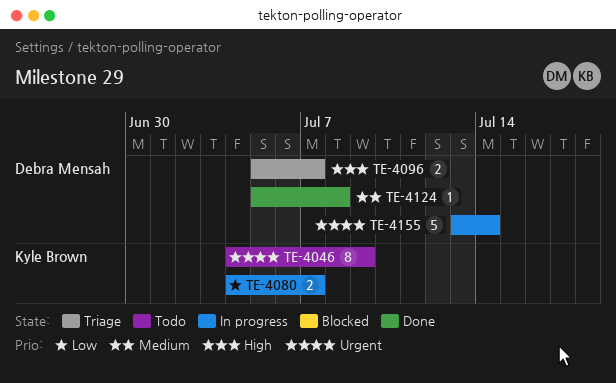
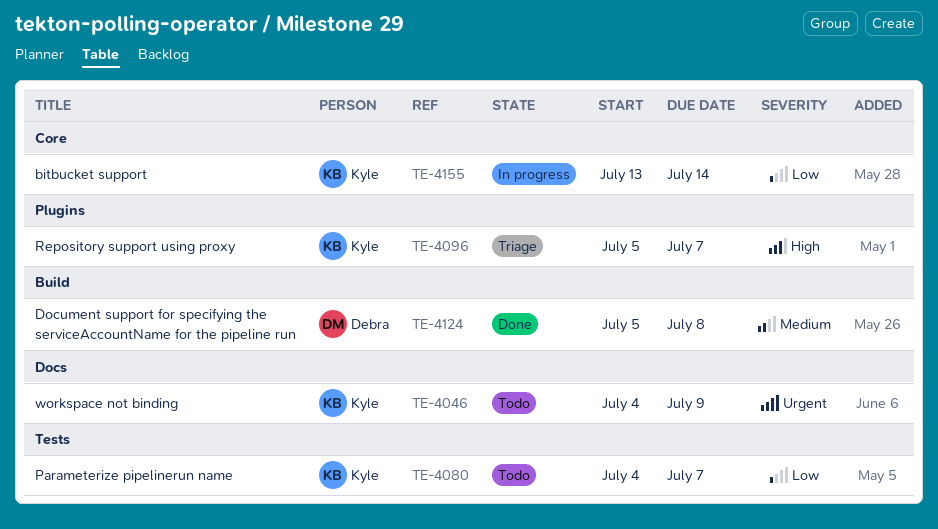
TE-4080, status: In progress -> Todo
TE-4096, owner: Debra Mensah -> Kyle Brown
TE-4155, owner: Debra Mensah -> Kyle Brown
TE-4155, priority: Urgent -> Low

